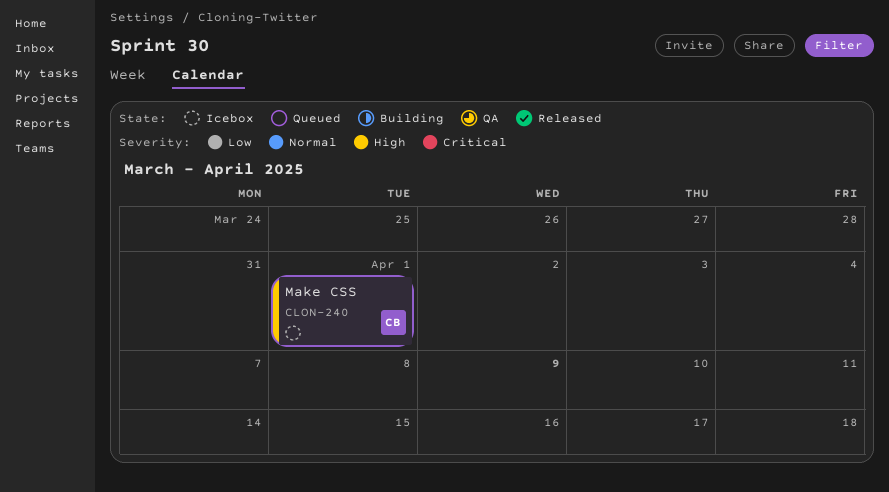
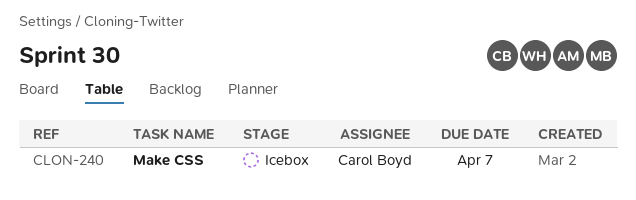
CLON-240, due: Apr 1 -> Apr 7

